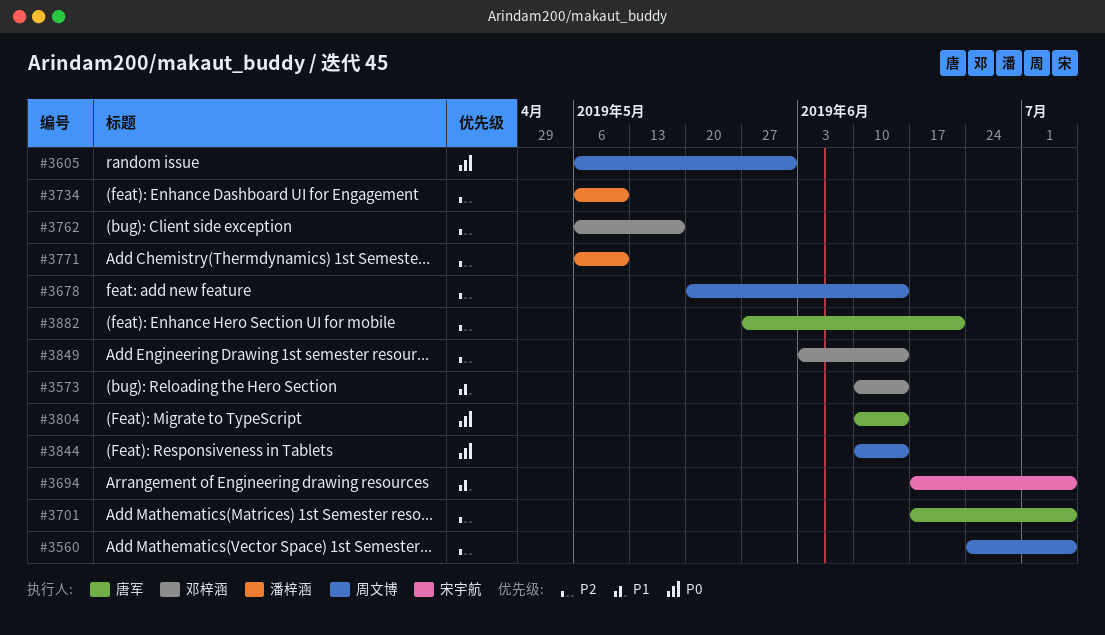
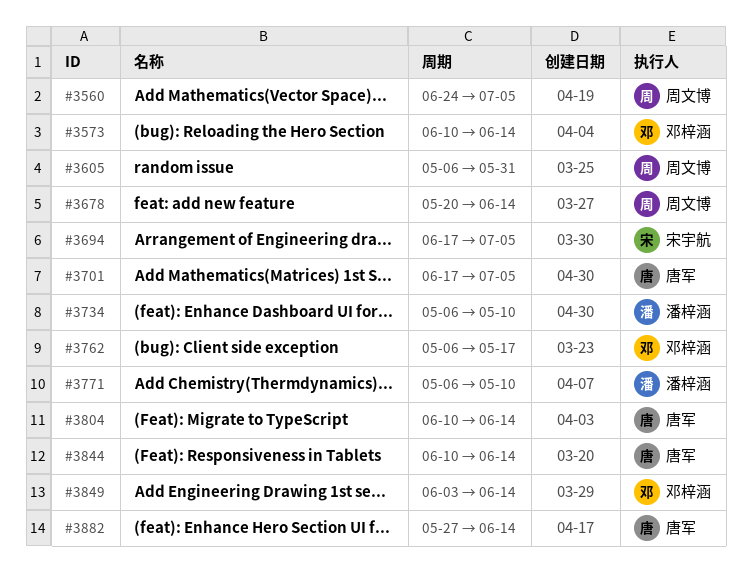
#3844, owner: 周文博 -> 唐军
#3882, due: Jun 21 -> Jun 14

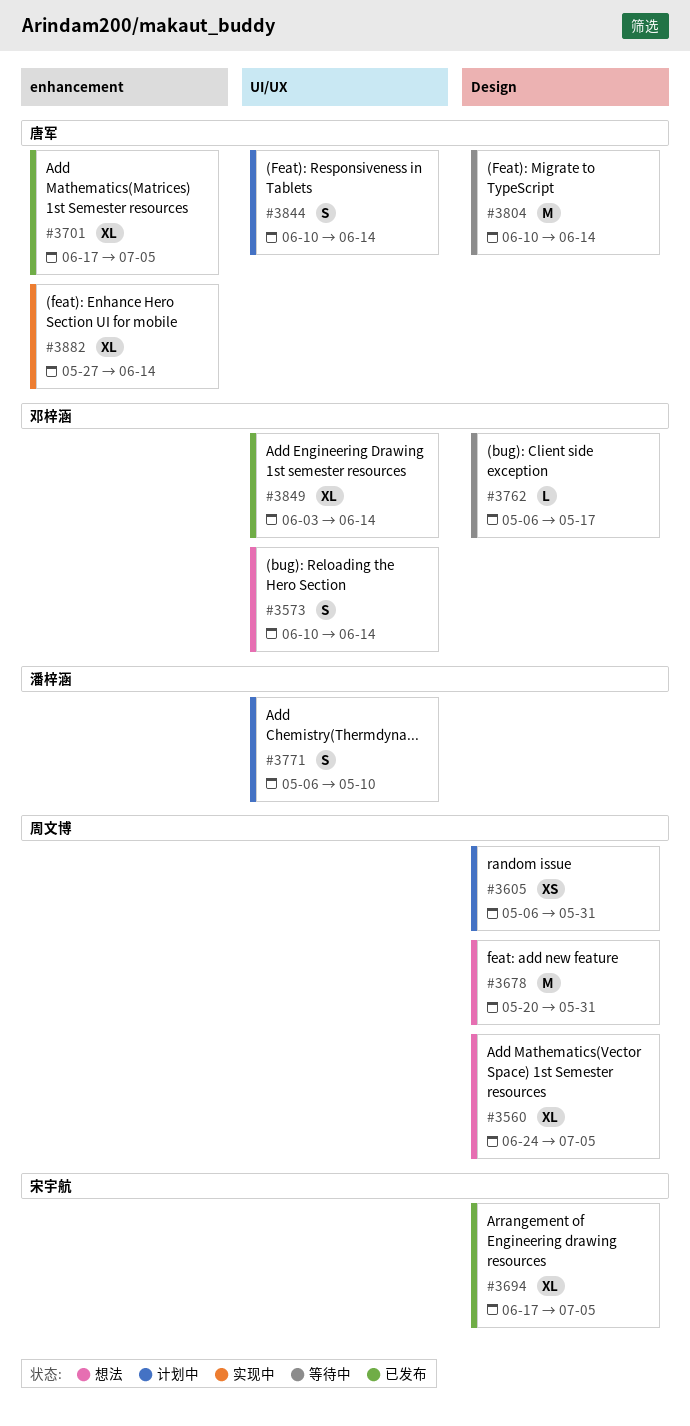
#3678, due: Jun 14 -> May 31
#3734: present -> none

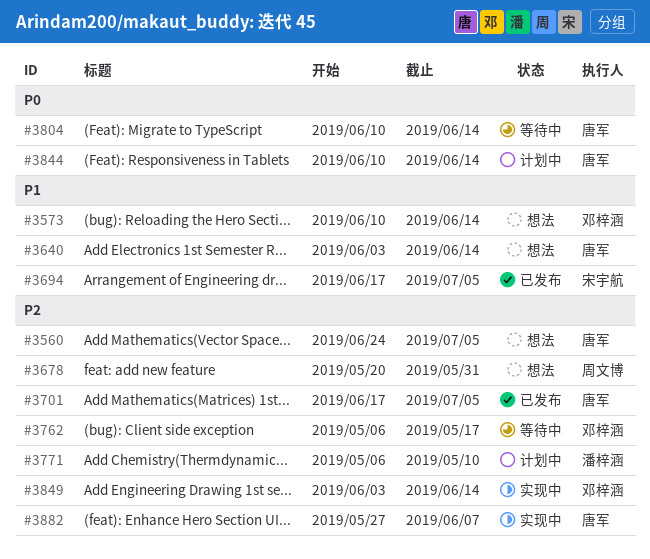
#3560, owner: 周文博 -> 唐军
#3605: present -> none
#3640: none -> present
#3849, status: 已发布 -> 实现中
#3882, due: Jun 14 -> Jun 7

